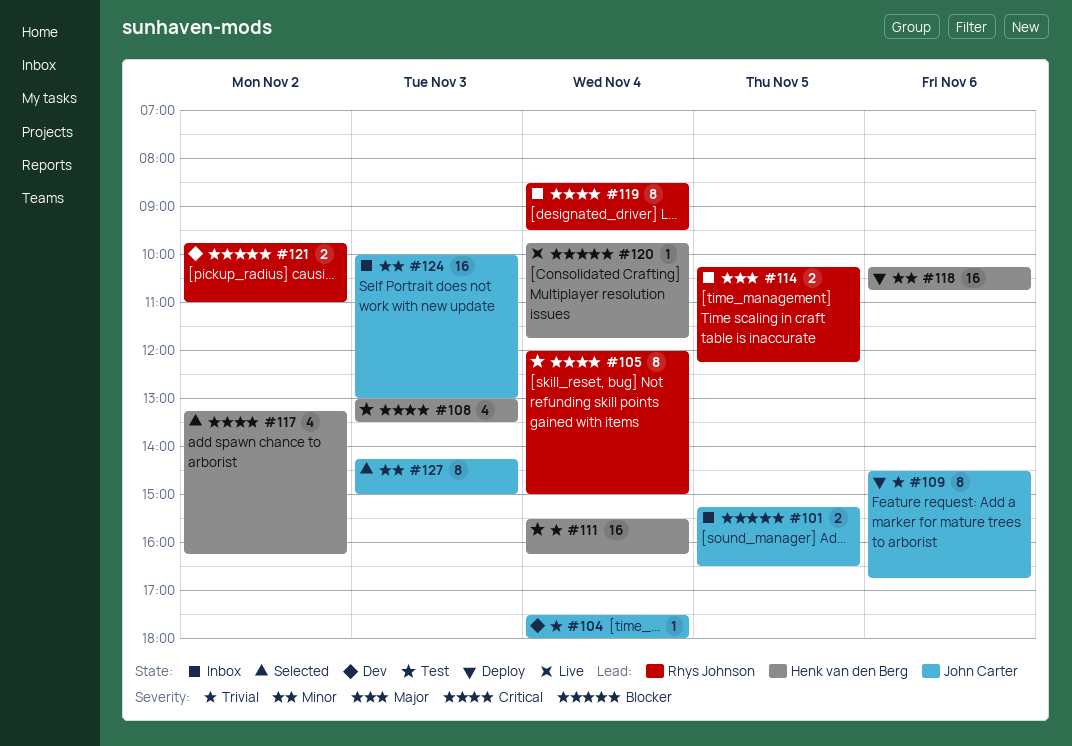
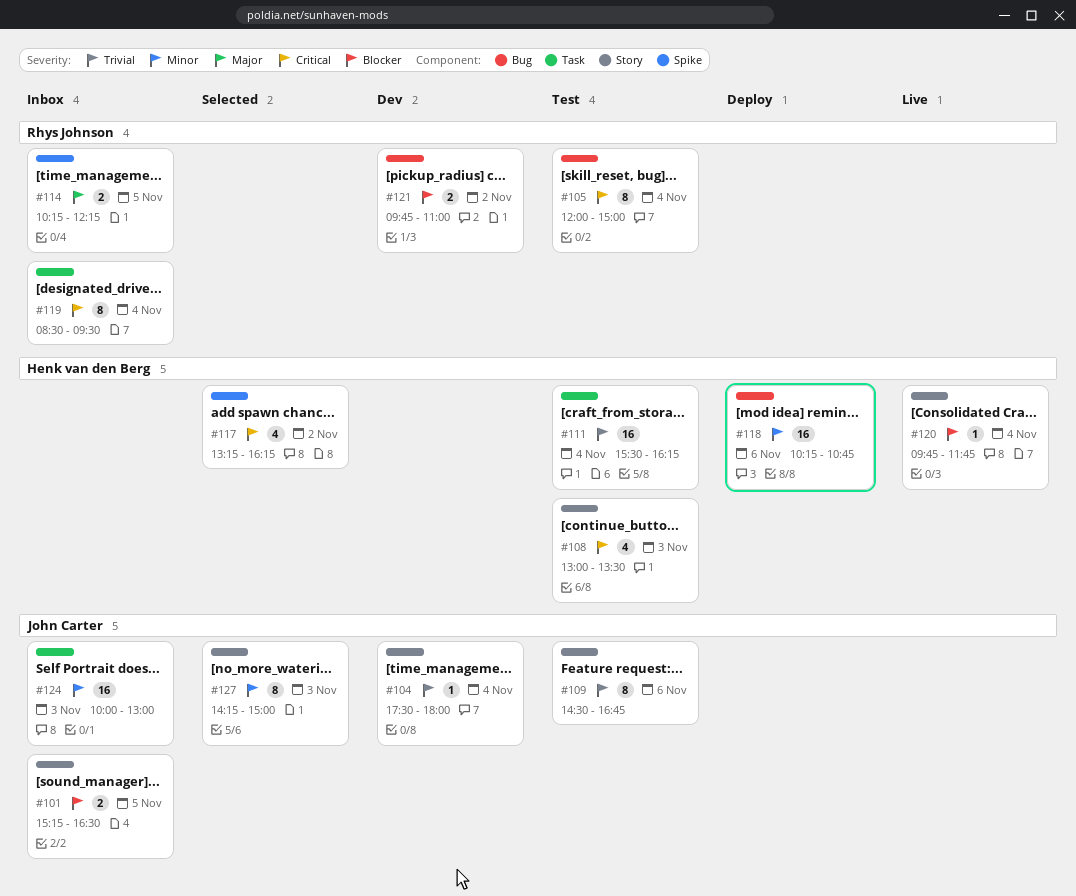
#109, status: Deploy -> Test

